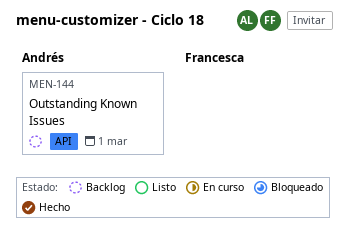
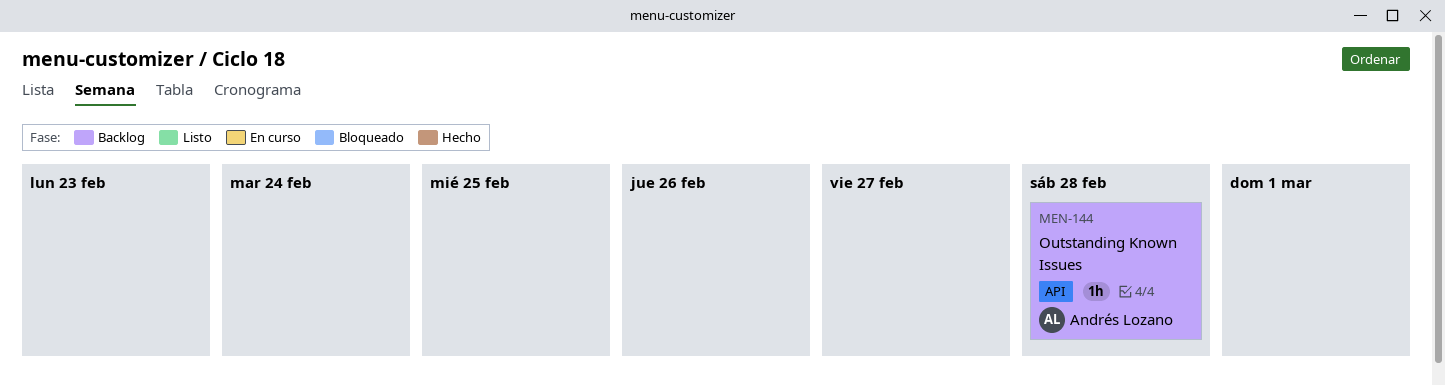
MEN-144, due: Mar 1 -> Feb 28

